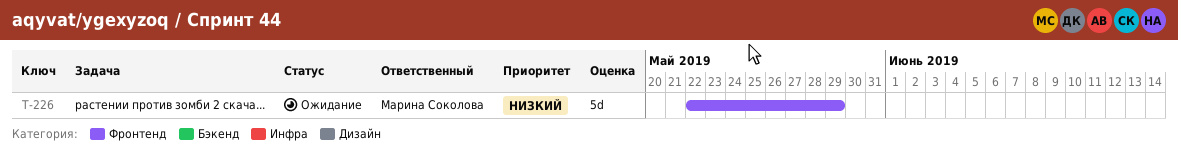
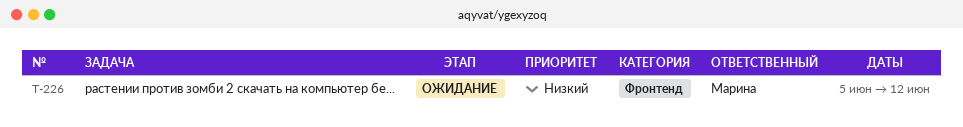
T-226, start: May 22 -> Jun 5
T-226, due: May 29 -> Jun 12

